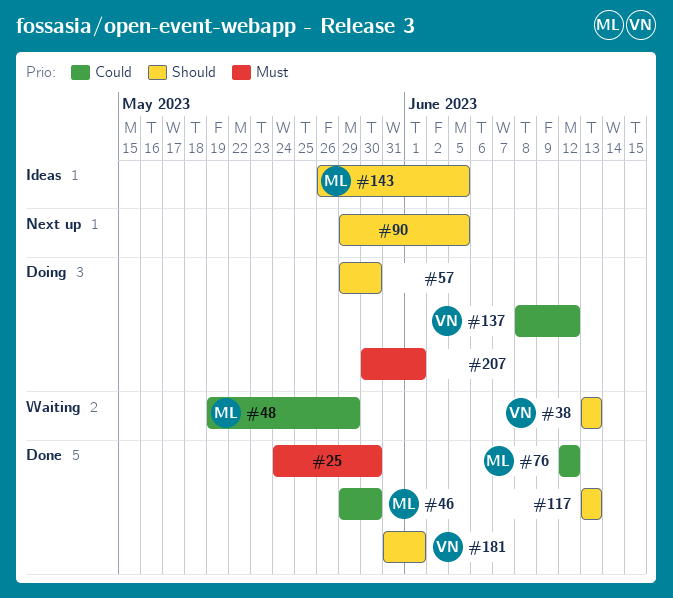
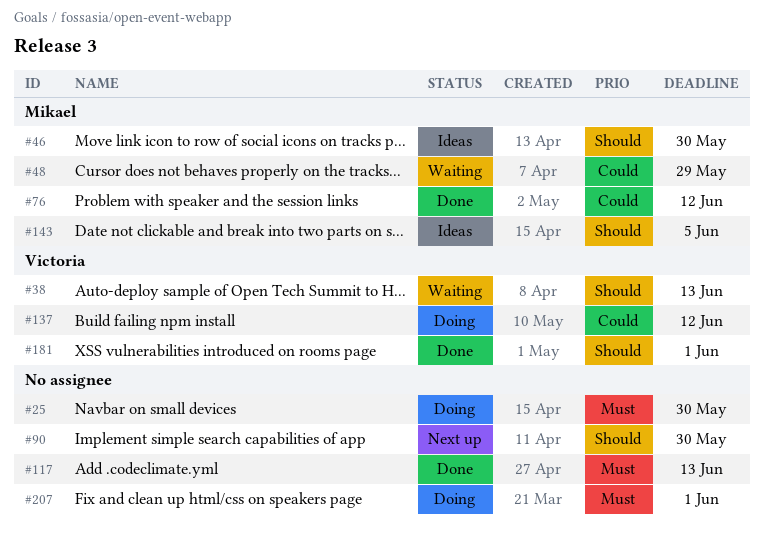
#25, status: Done -> Doing
#46, status: Done -> Ideas
#46, priority: Could -> Should
#57: present -> none
#90, due: Jun 5 -> May 30
#117, priority: Should -> Must

